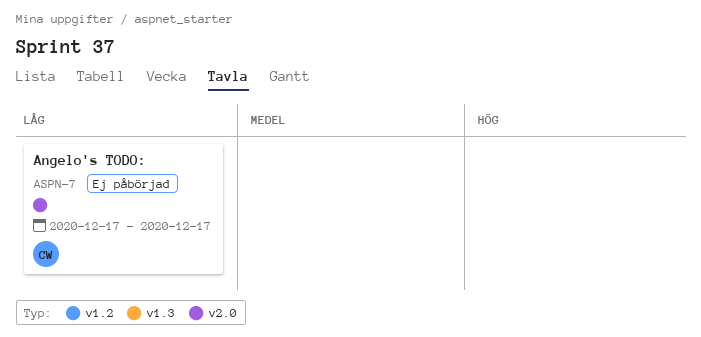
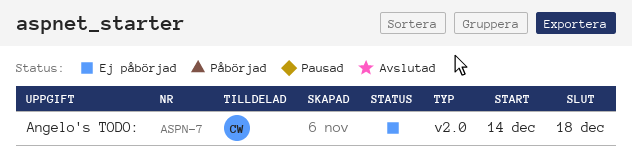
ASPN-7, start: Dec 17 -> Dec 14
ASPN-7, due: Dec 17 -> Dec 18

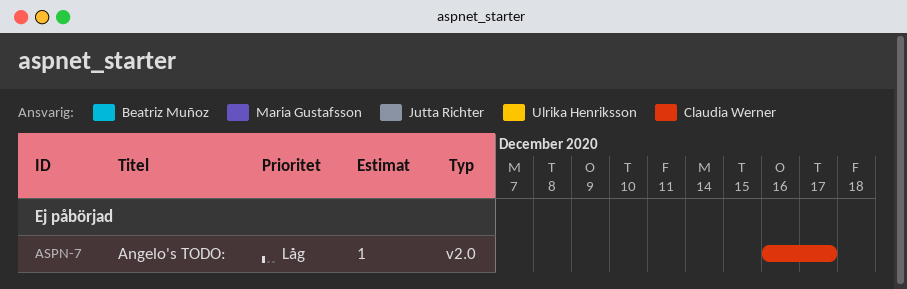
ASPN-7, start: Dec 14 -> Dec 16
ASPN-7, due: Dec 18 -> Dec 17

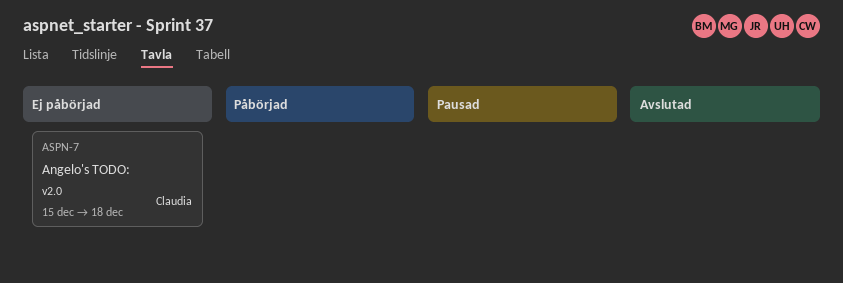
ASPN-7, start: Dec 16 -> Dec 15
ASPN-7, due: Dec 17 -> Dec 18

